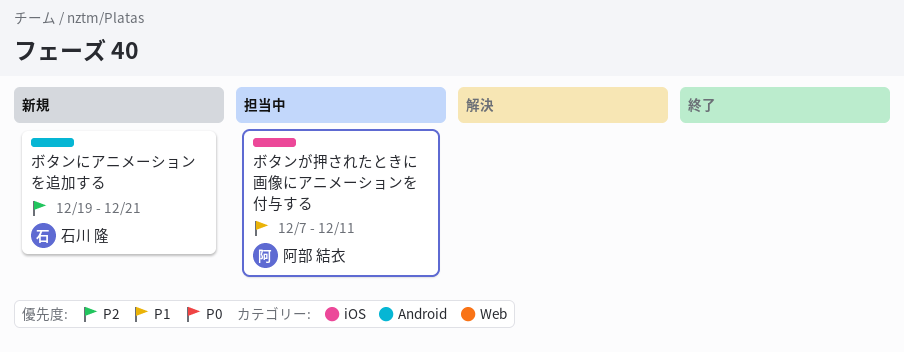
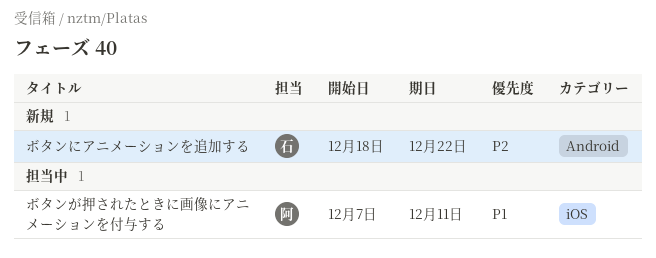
ボタンにアニメーションを追加する, start: Dec 19 -> Dec 18
ボタンにアニメーションを追加する, due: Dec 21 -> Dec 22

